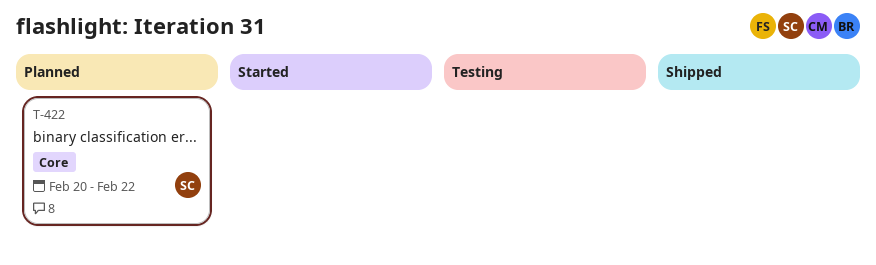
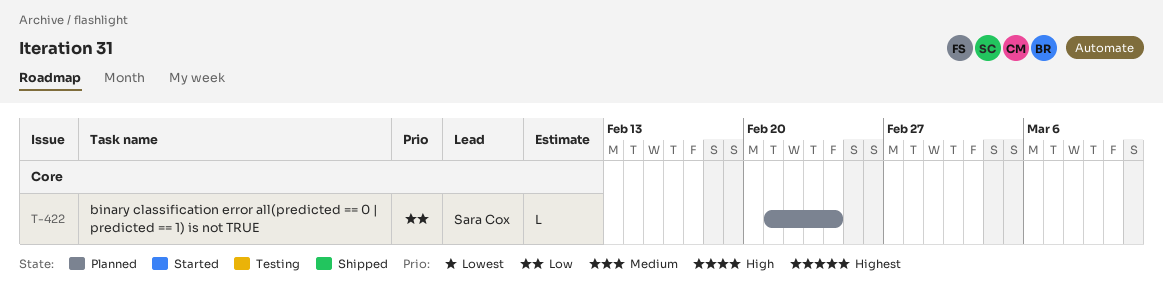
T-422, start: Feb 20 -> Feb 21
T-422, due: Feb 22 -> Feb 24

